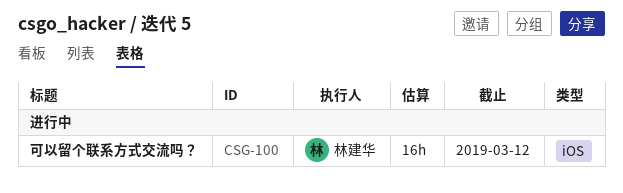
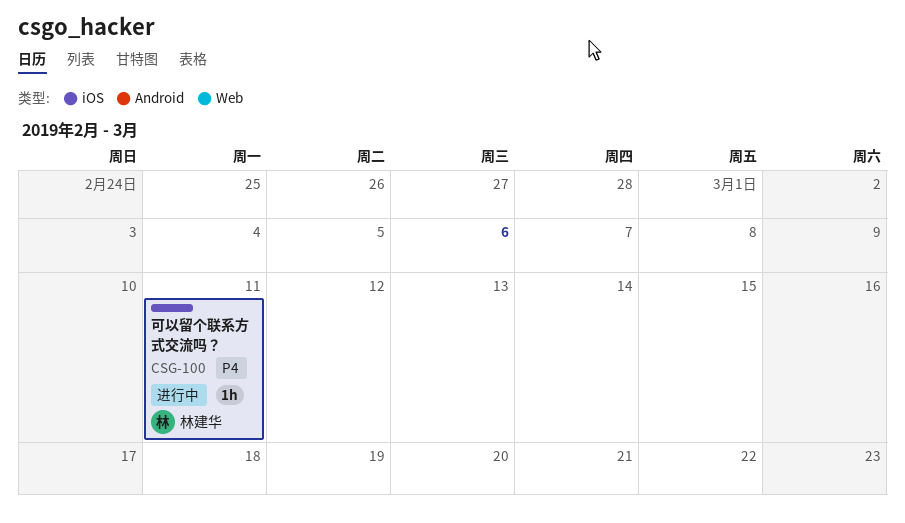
CSG-100, estimate: 16h -> 1h
CSG-100, due: Mar 12 -> Mar 11

